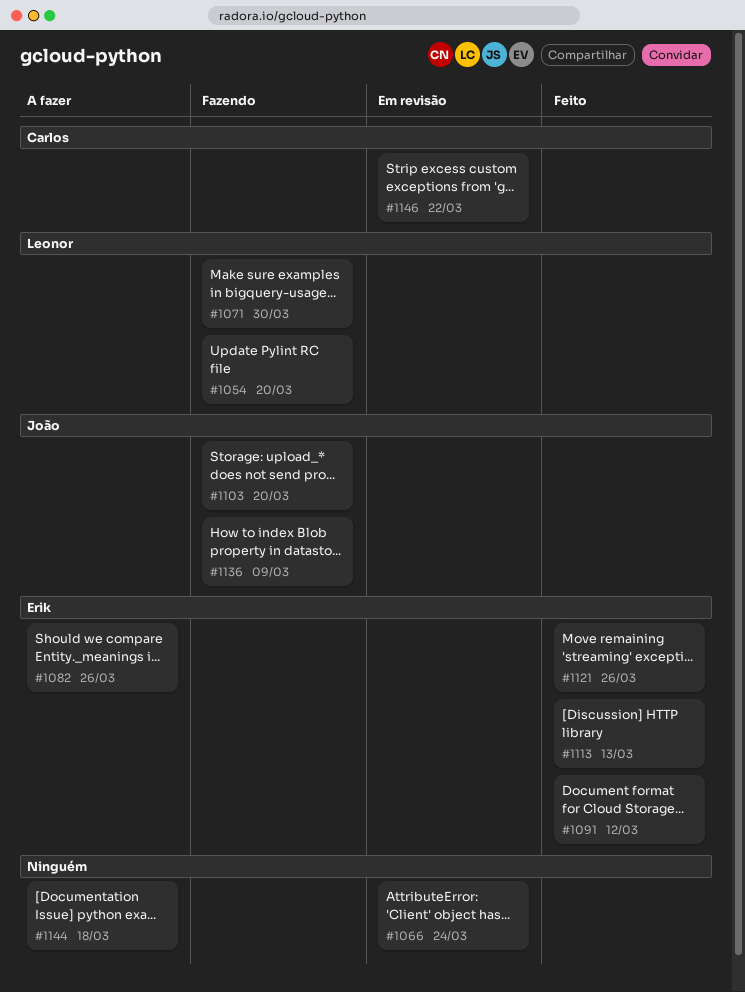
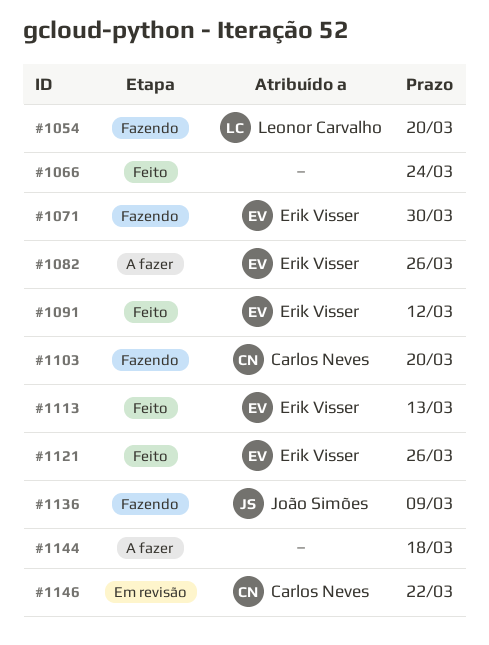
#1066, status: Em revisão -> Feito
#1071, owner: Leonor Carvalho -> Erik Visser
#1103, owner: João Simões -> Carlos Neves

